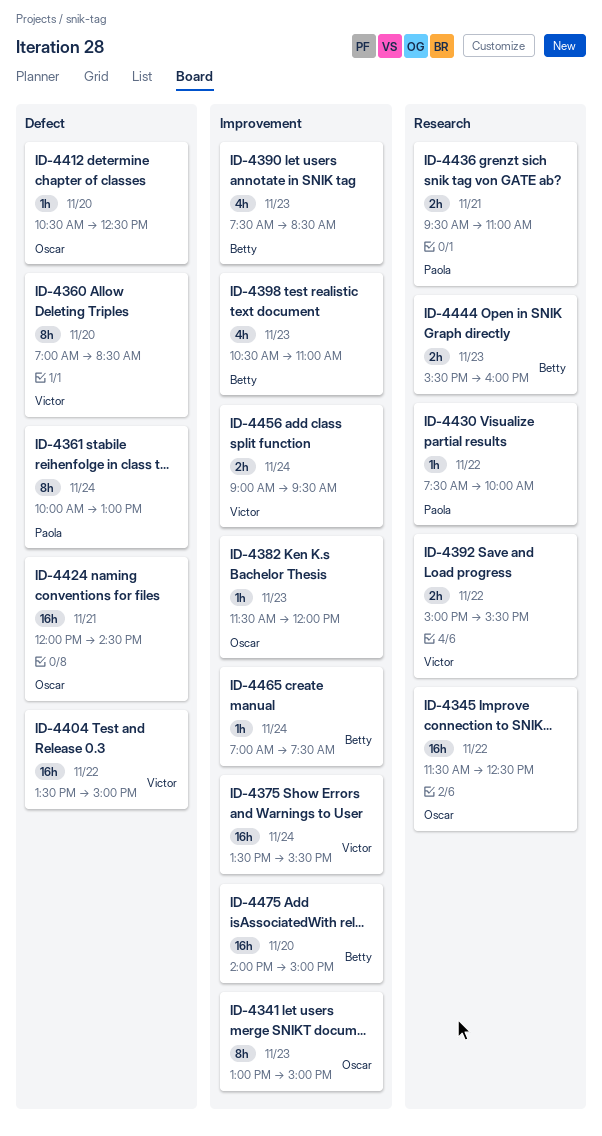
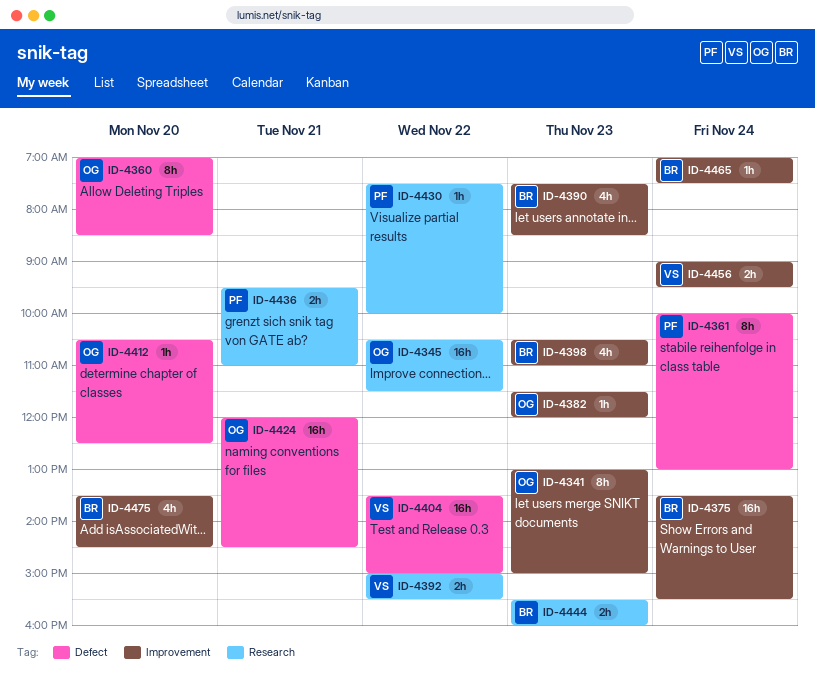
ID-4345, begins: 11:30 -> 10:30
ID-4345, ends: 12:30 -> 11:30
ID-4360, owner: Victor -> Oscar
ID-4375, owner: Victor -> Betty
ID-4475, estimate: 16h -> 4h
ID-4475, begins: 14:00 -> 13:30
ID-4475, ends: 15:00 -> 14:30

